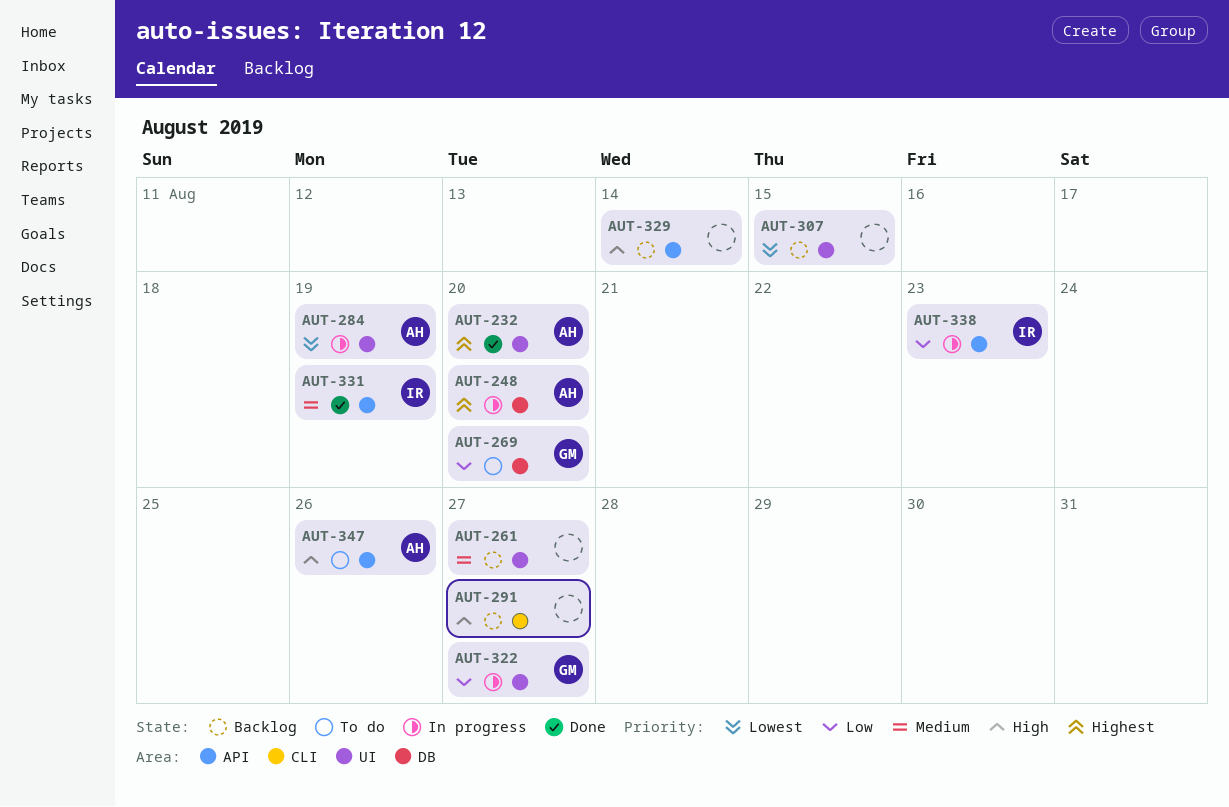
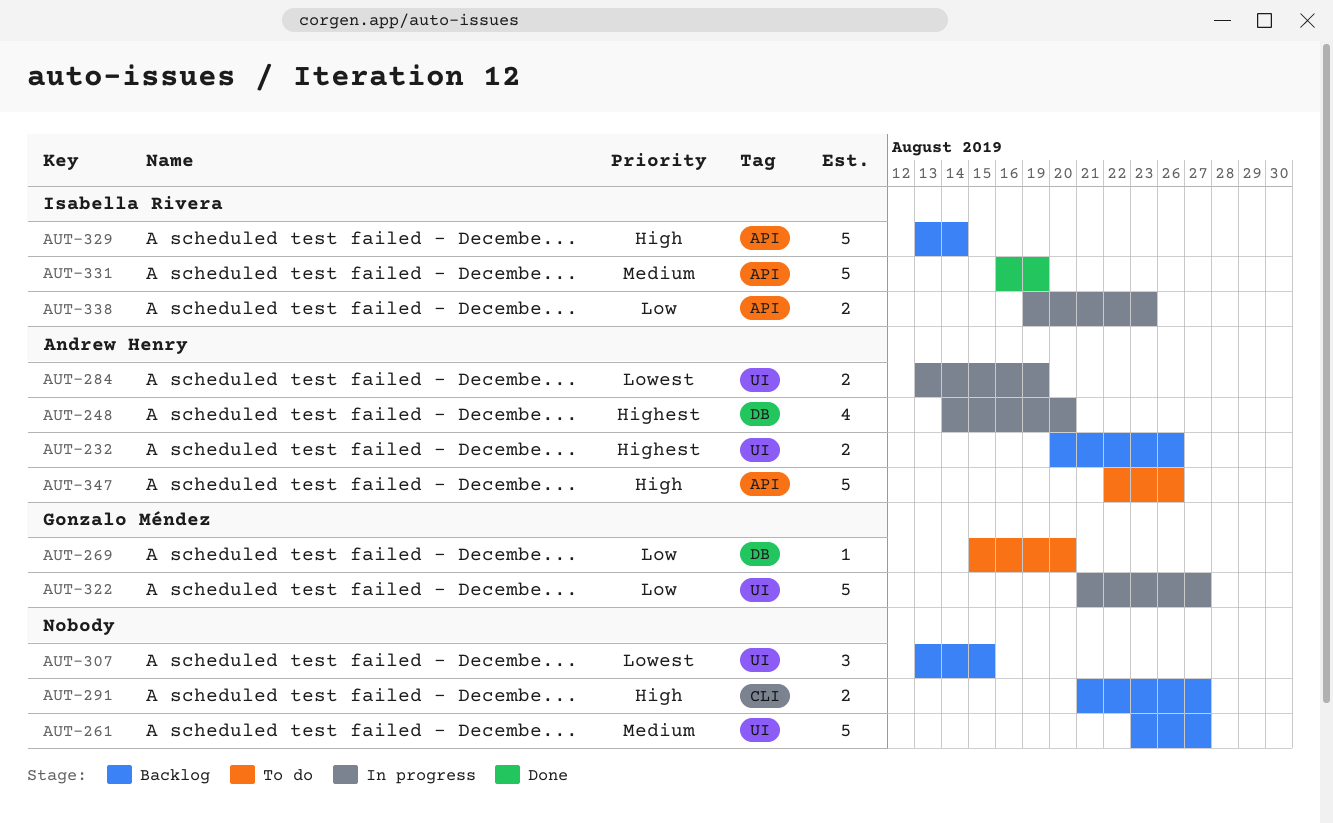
AUT-232, status: Done -> Backlog
AUT-232, due: Aug 20 -> Aug 26
AUT-329, owner: none -> Isabella Rivera

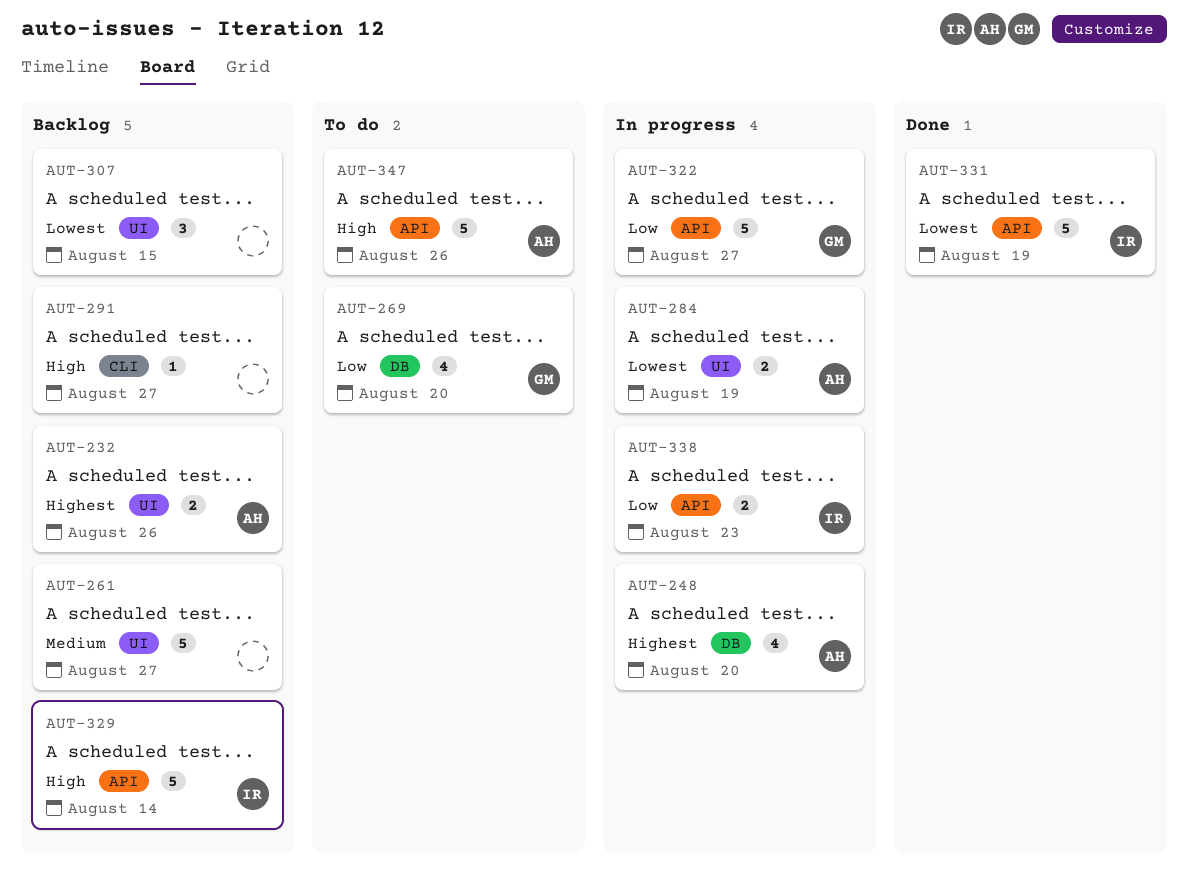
AUT-269, estimate: 1 -> 4
AUT-291, estimate: 2 -> 1
AUT-322, label: UI -> API
AUT-331, priority: Medium -> Lowest

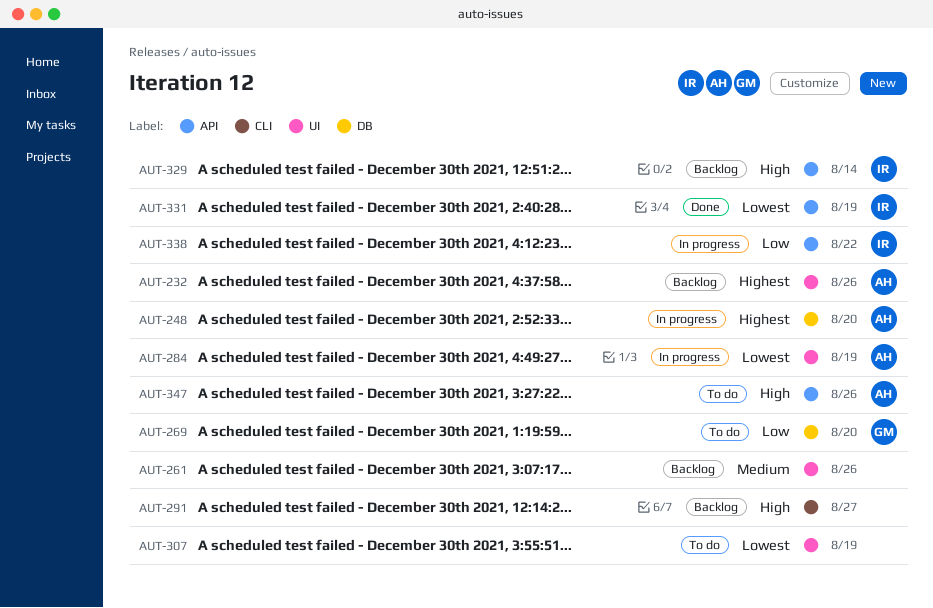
AUT-261, due: Aug 27 -> Aug 26
AUT-307, status: Backlog -> To do
AUT-307, due: Aug 15 -> Aug 19
AUT-322: present -> none
AUT-338, due: Aug 23 -> Aug 22

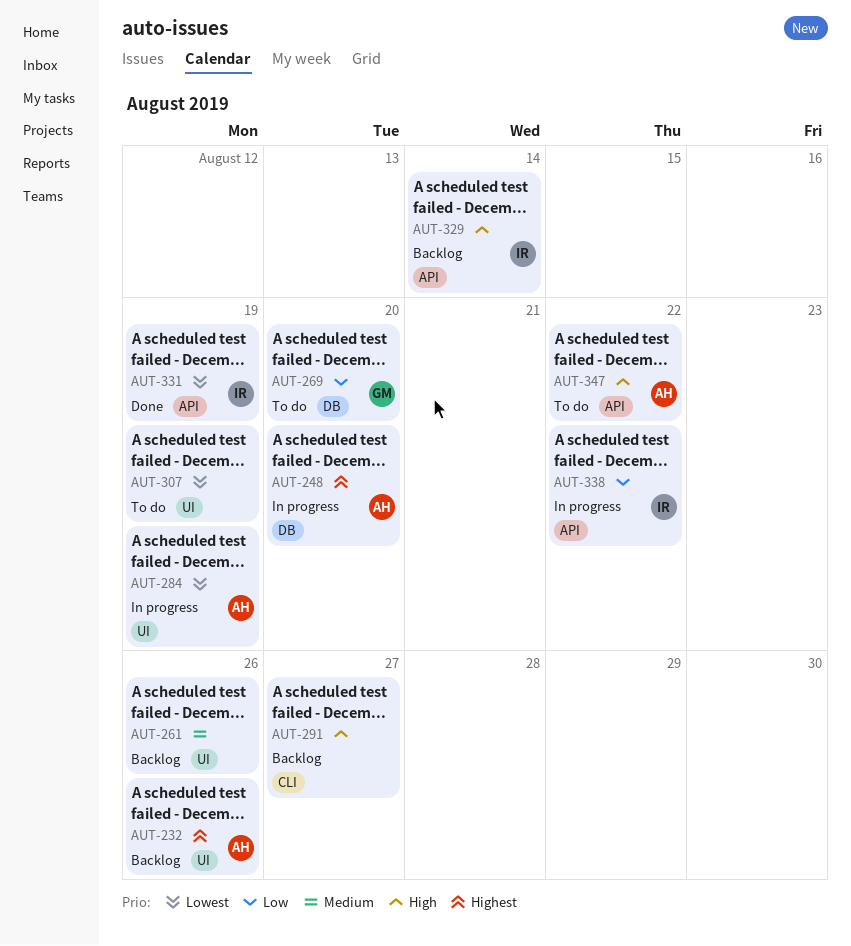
AUT-347, due: Aug 26 -> Aug 22

